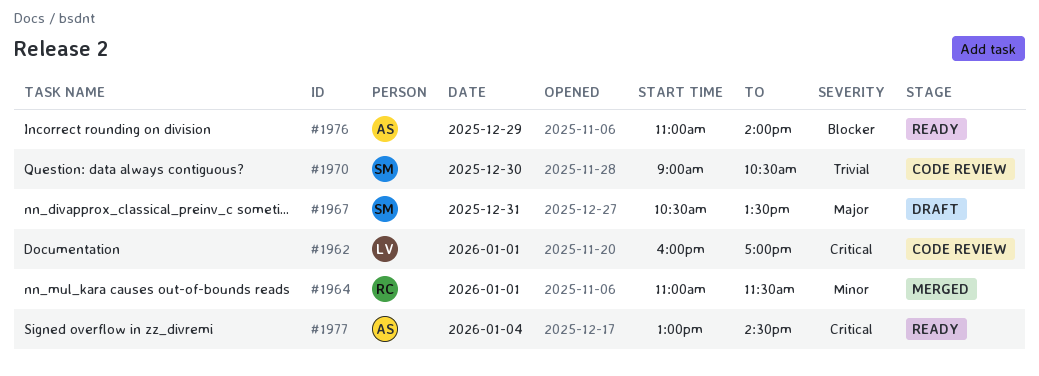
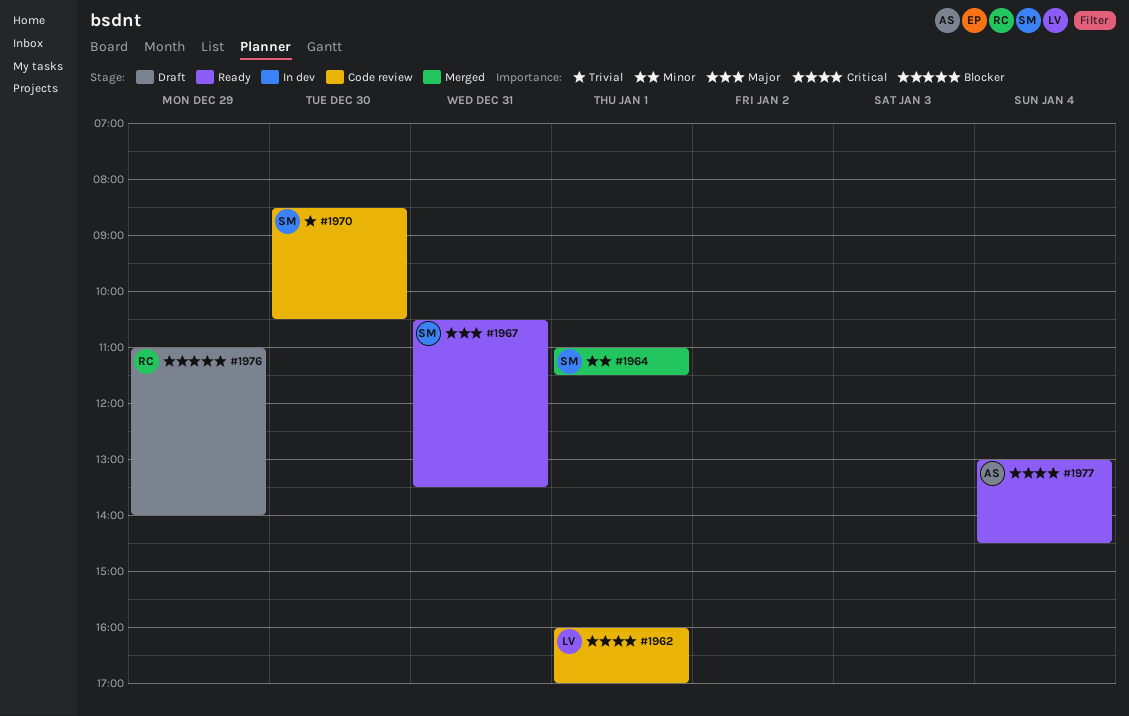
#1964, owner: RC -> SM
#1967, status: Draft -> Ready
#1970, begins: 09:00 -> 08:30
#1976, status: Ready -> Draft
#1976, owner: AS -> RC

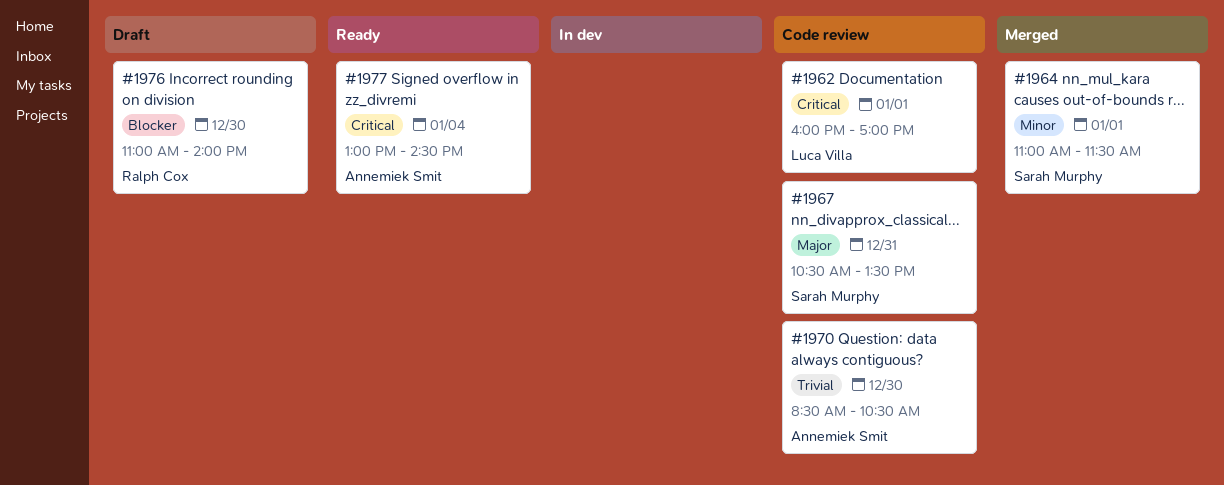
#1967, status: Ready -> Code review
#1970, owner: Sarah Murphy -> Annemiek Smit
#1976, day: Dec 29 -> Dec 30

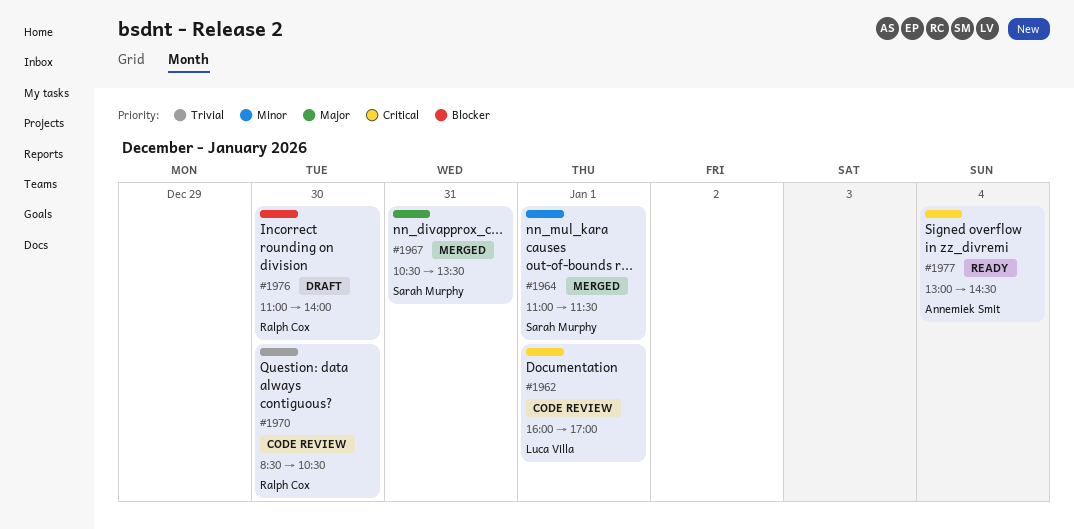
#1967, status: Code review -> Merged
#1970, owner: Annemiek Smit -> Ralph Cox

